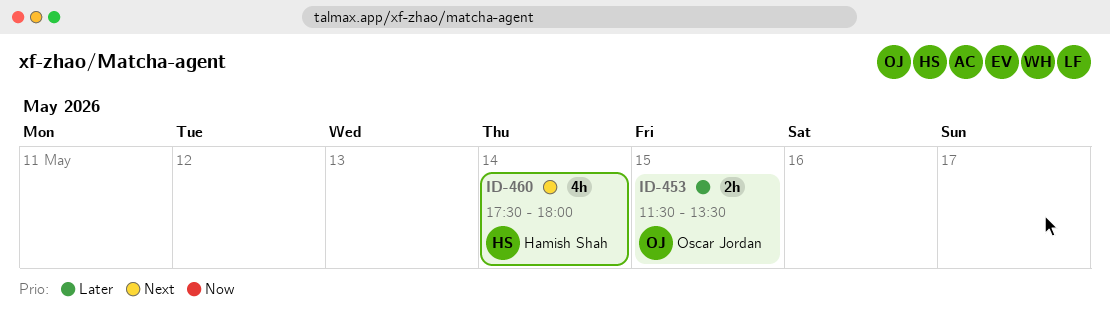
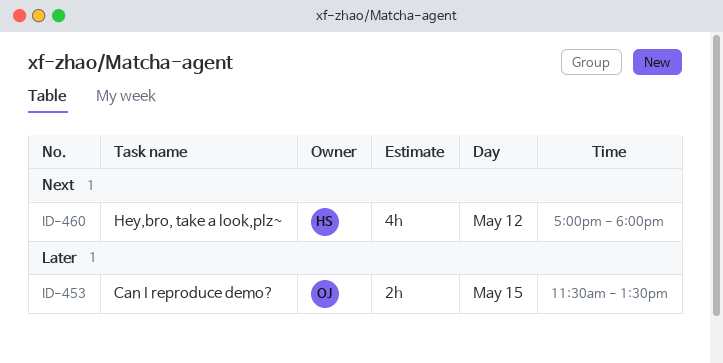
ID-460, day: May 14 -> May 12
ID-460, begins: 17:30 -> 17:00

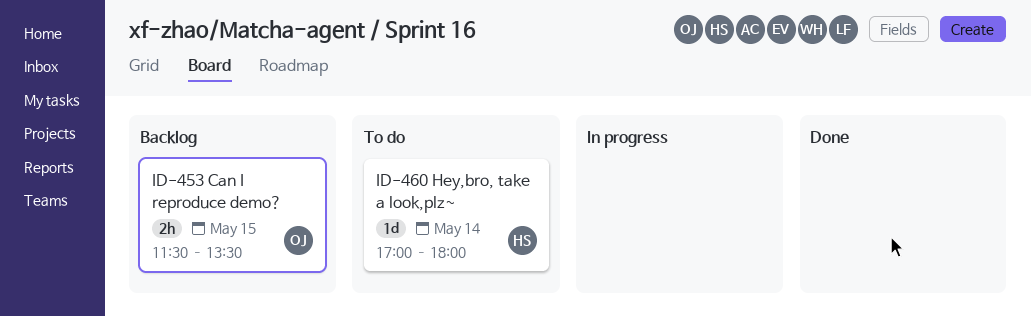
ID-460, estimate: 4h -> 1d
ID-460, day: May 12 -> May 14

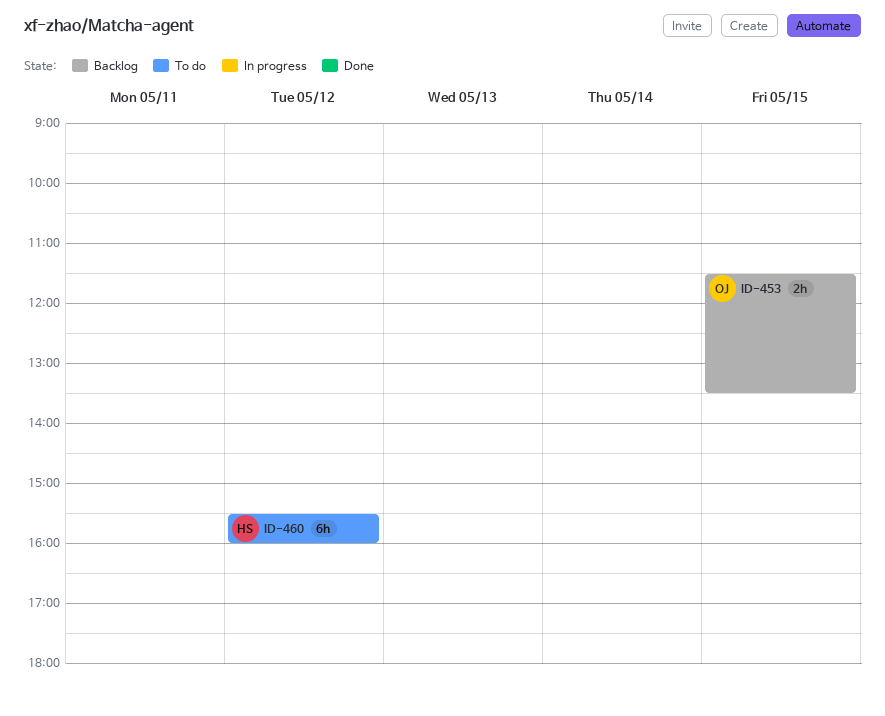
ID-460, estimate: 1d -> 6h
ID-460, day: May 14 -> May 12
ID-460, begins: 17:00 -> 15:30
ID-460, ends: 18:00 -> 16:00

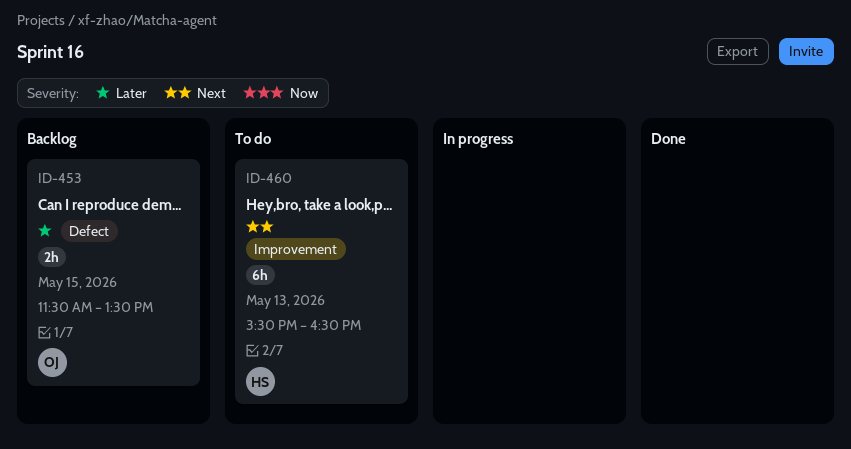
ID-460, day: May 12 -> May 13
ID-460, ends: 16:00 -> 16:30

